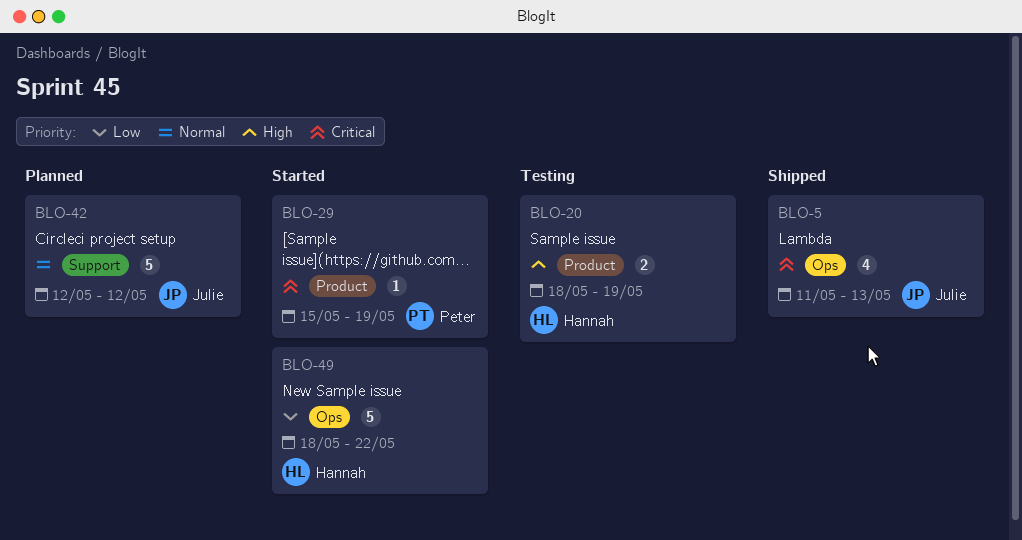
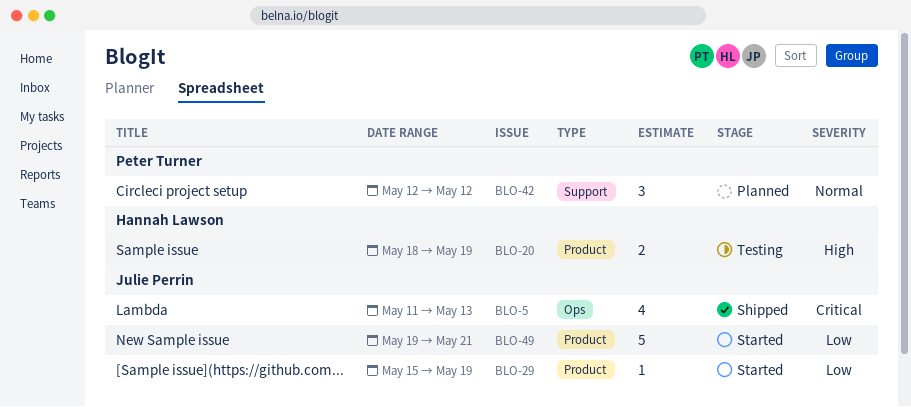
BLO-29, owner: Peter Turner -> Julie Perrin
BLO-29, priority: Critical -> Low
BLO-42, owner: Julie Perrin -> Peter Turner
BLO-42, estimate: 5 -> 3
BLO-49, owner: Hannah Lawson -> Julie Perrin
BLO-49, label: Ops -> Product
BLO-49, start: May 18 -> May 19
BLO-49, due: May 22 -> May 21

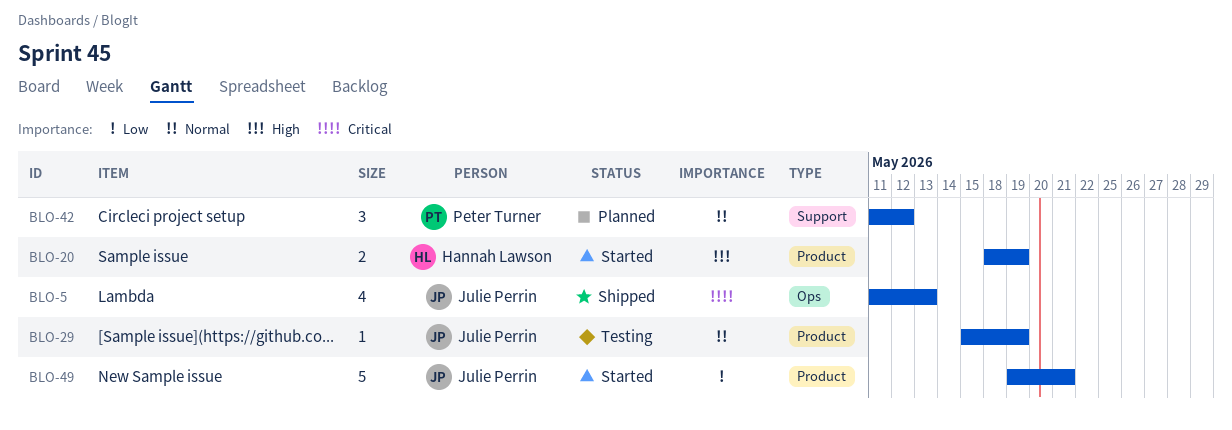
BLO-20, status: Testing -> Started
BLO-29, status: Started -> Testing
BLO-29, priority: Low -> Normal
BLO-42, start: May 12 -> May 11

